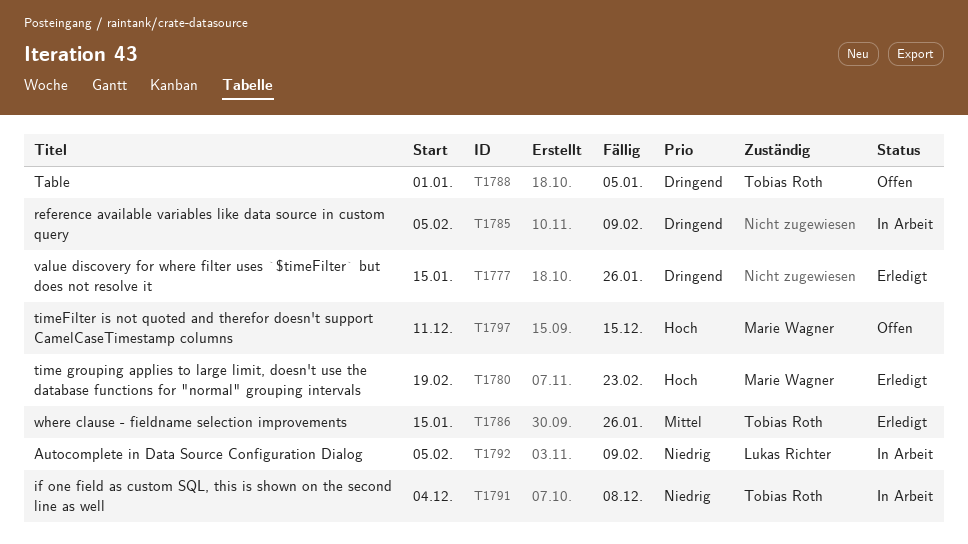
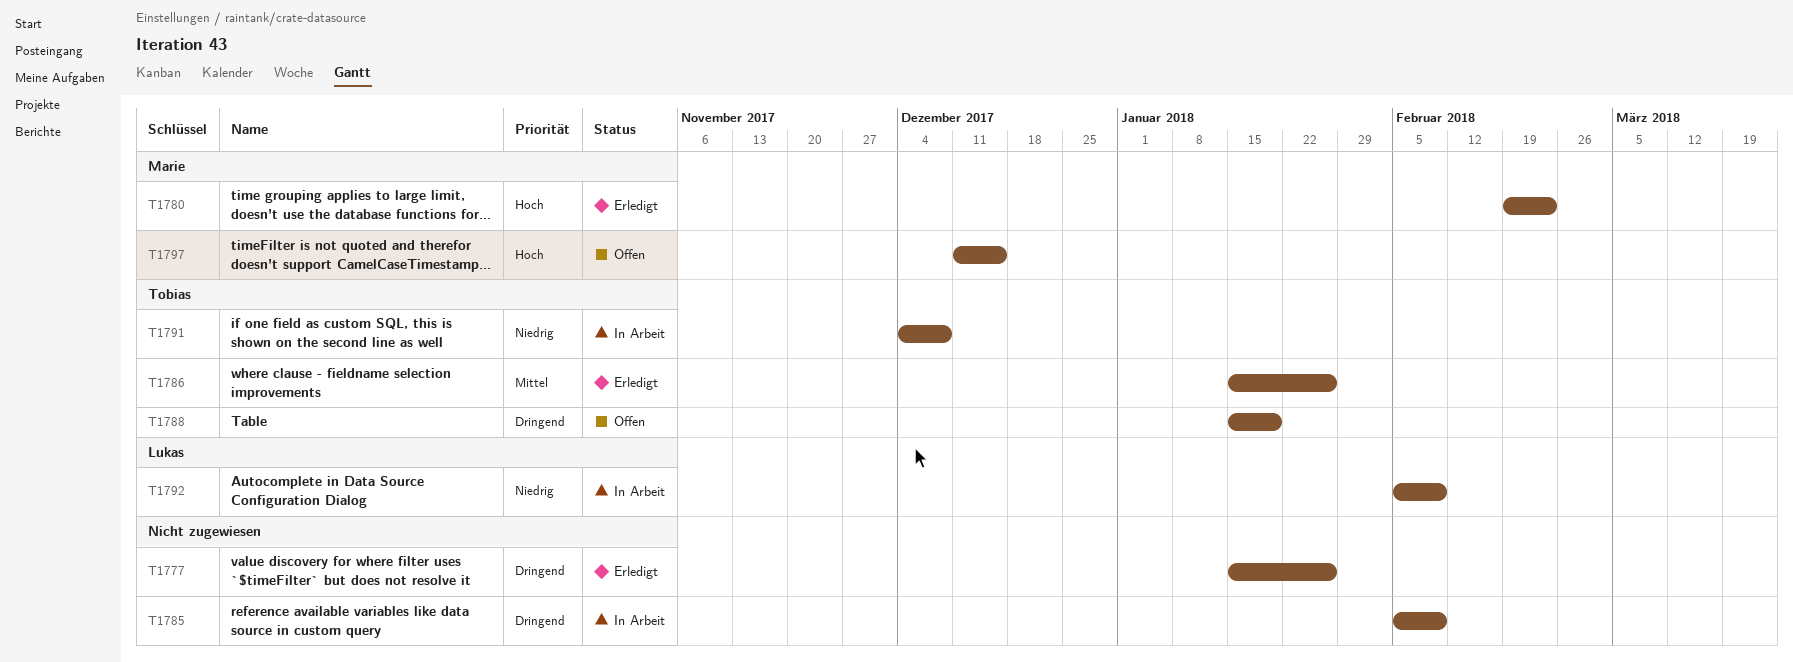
T1788, start: Jan 1 -> Jan 15
T1788, due: Jan 5 -> Jan 19

